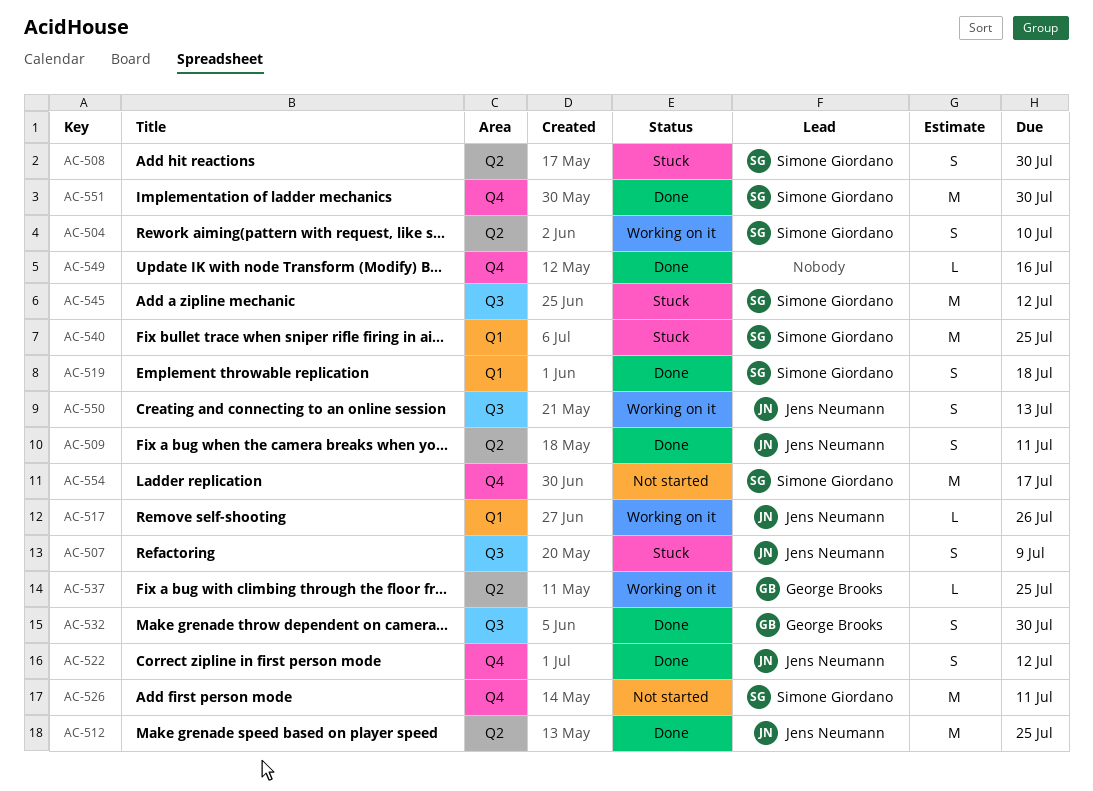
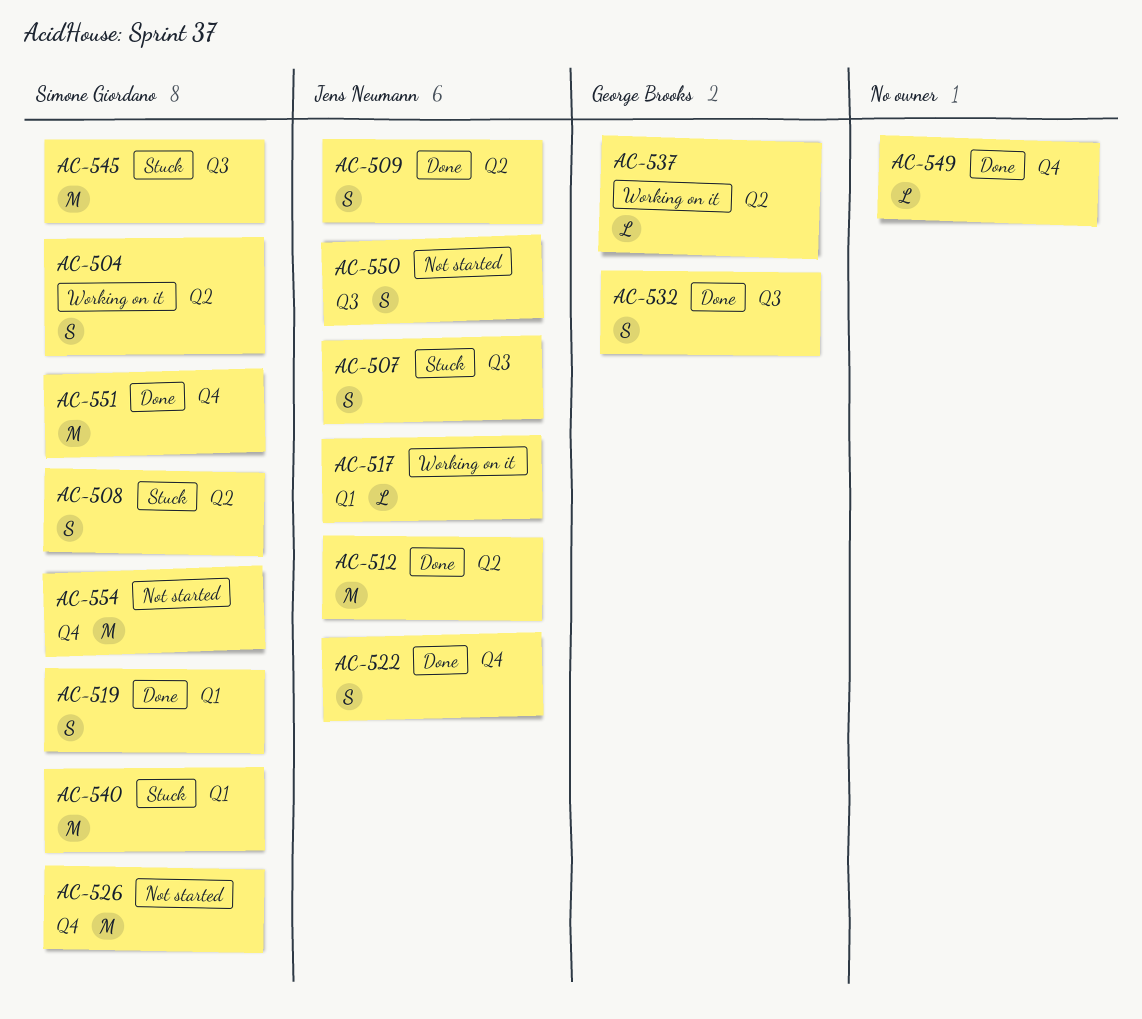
AC-550, status: Working on it -> Not started

